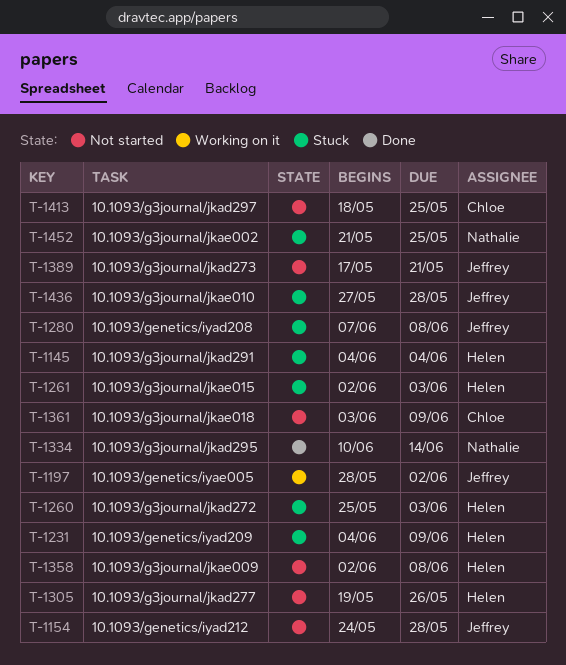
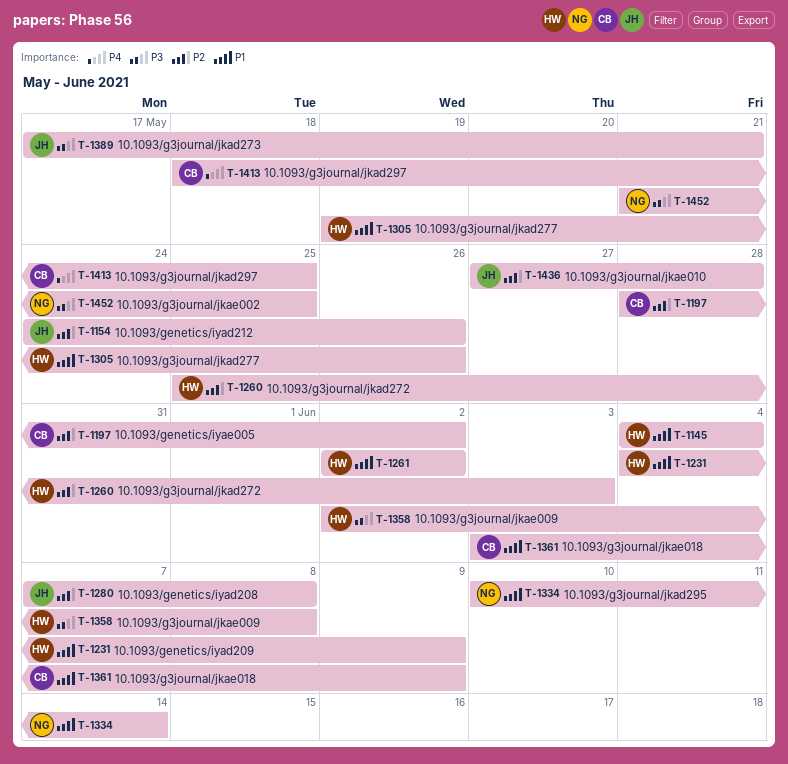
T-1154, due: May 28 -> May 26
T-1197, owner: Jeffrey -> Chloe
T-1261, due: Jun 3 -> Jun 2

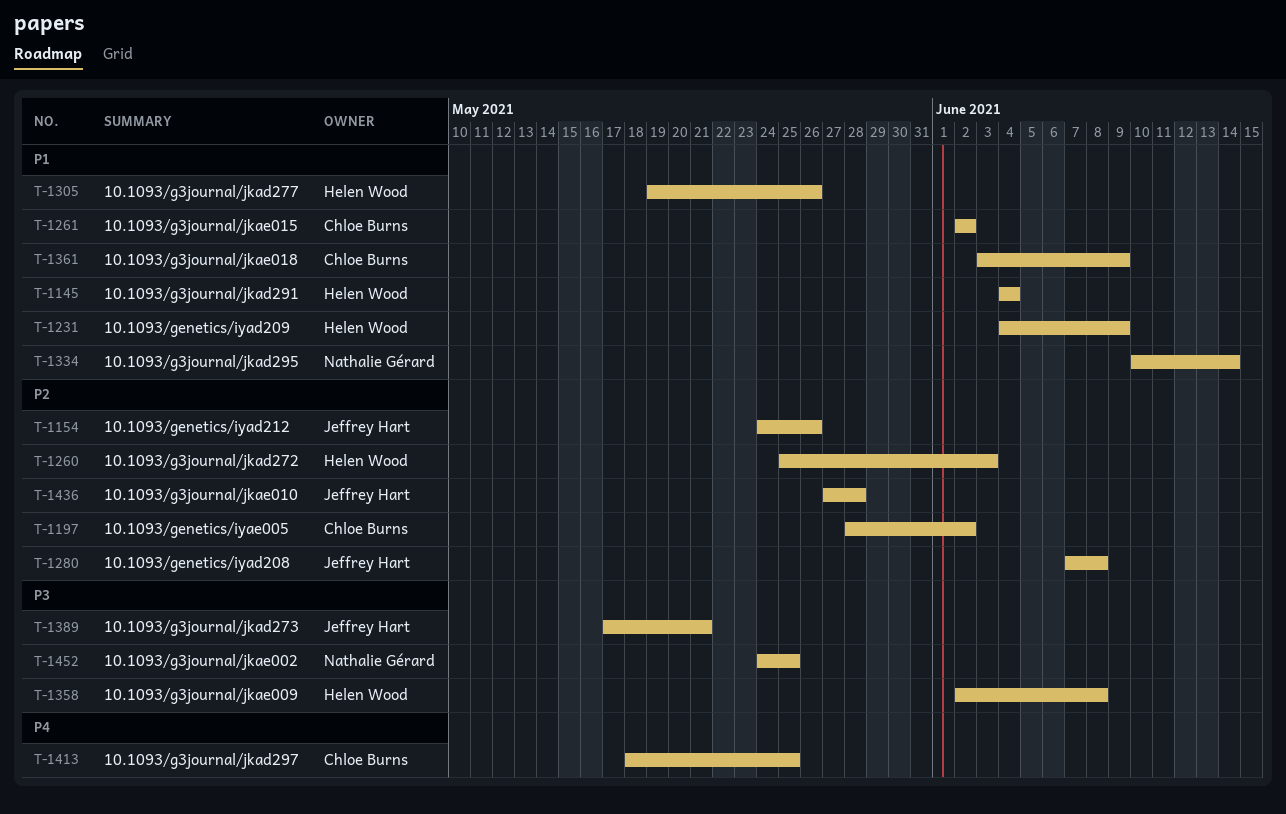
T-1261, owner: Helen Wood -> Chloe Burns
T-1452, start: May 21 -> May 24

